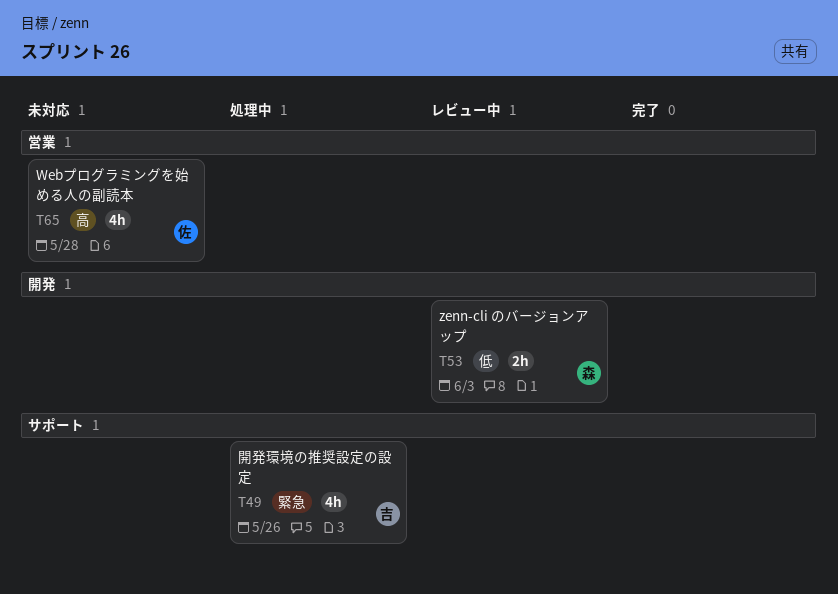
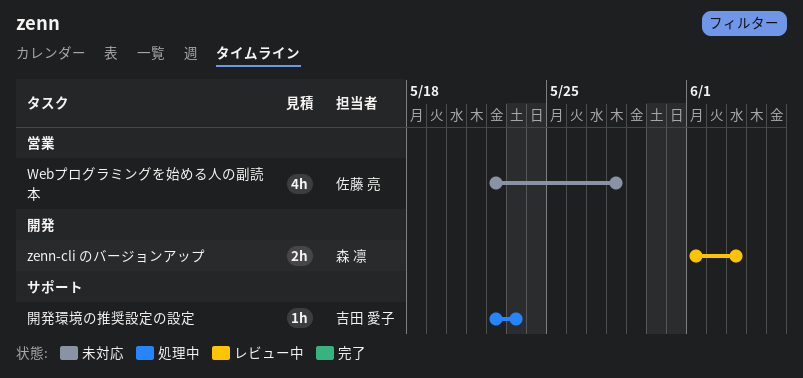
開発環境の推奨設定の設定, estimate: 4h -> 1h
開発環境の推奨設定の設定, due: May 26 -> May 23

